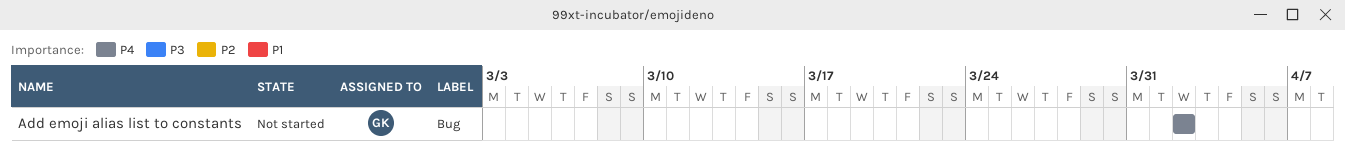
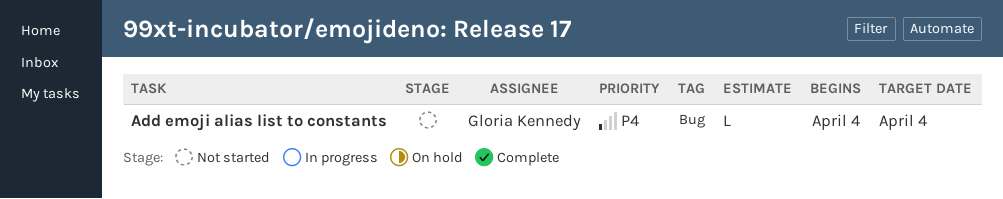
Add emoji alias list to constants, start: Apr 2 -> Apr 4
Add emoji alias list to constants, due: Apr 2 -> Apr 4

